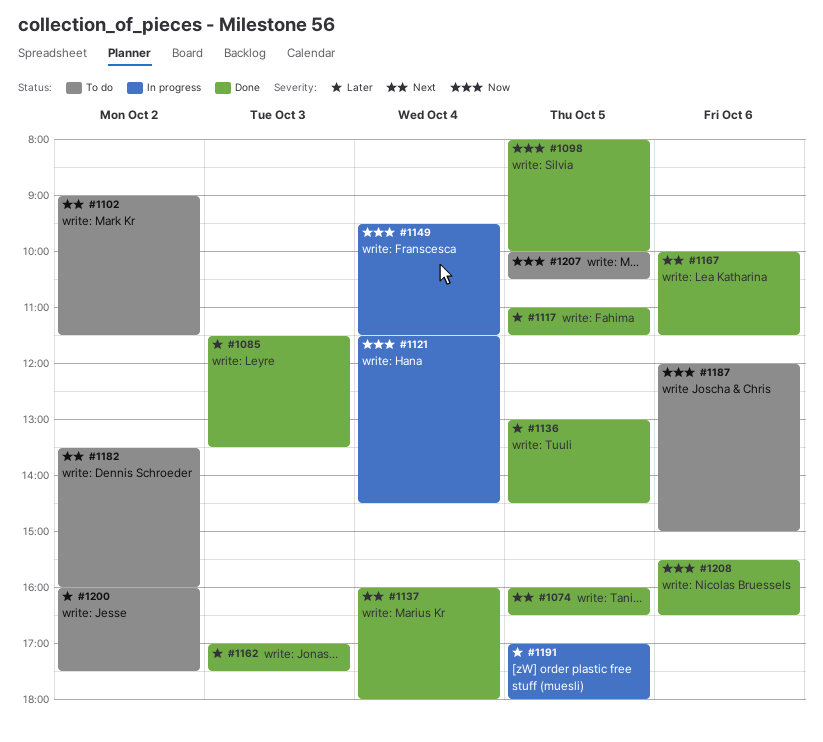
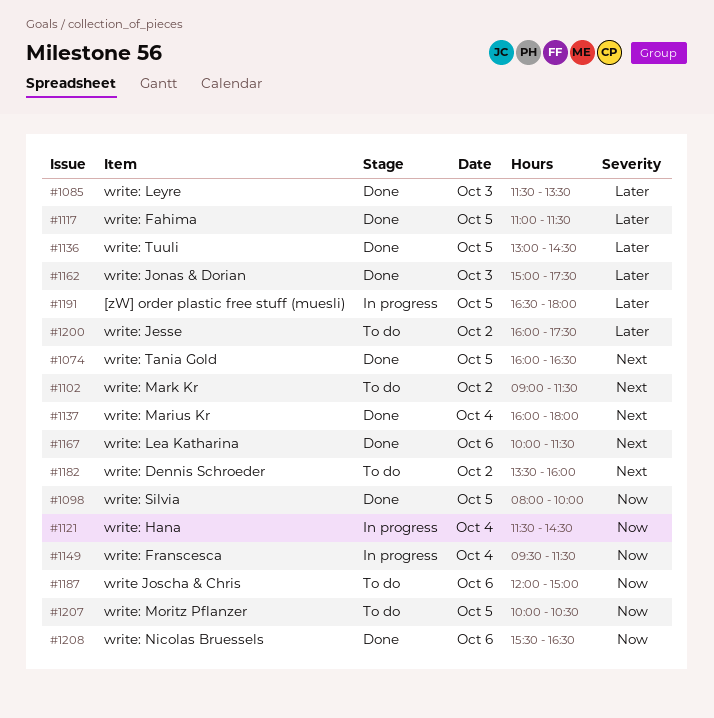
#1162, begins: 17:00 -> 15:00
#1191, begins: 17:00 -> 16:30

